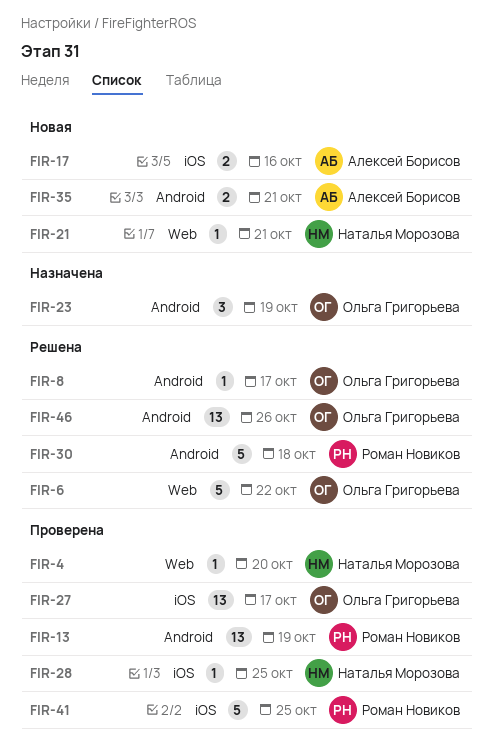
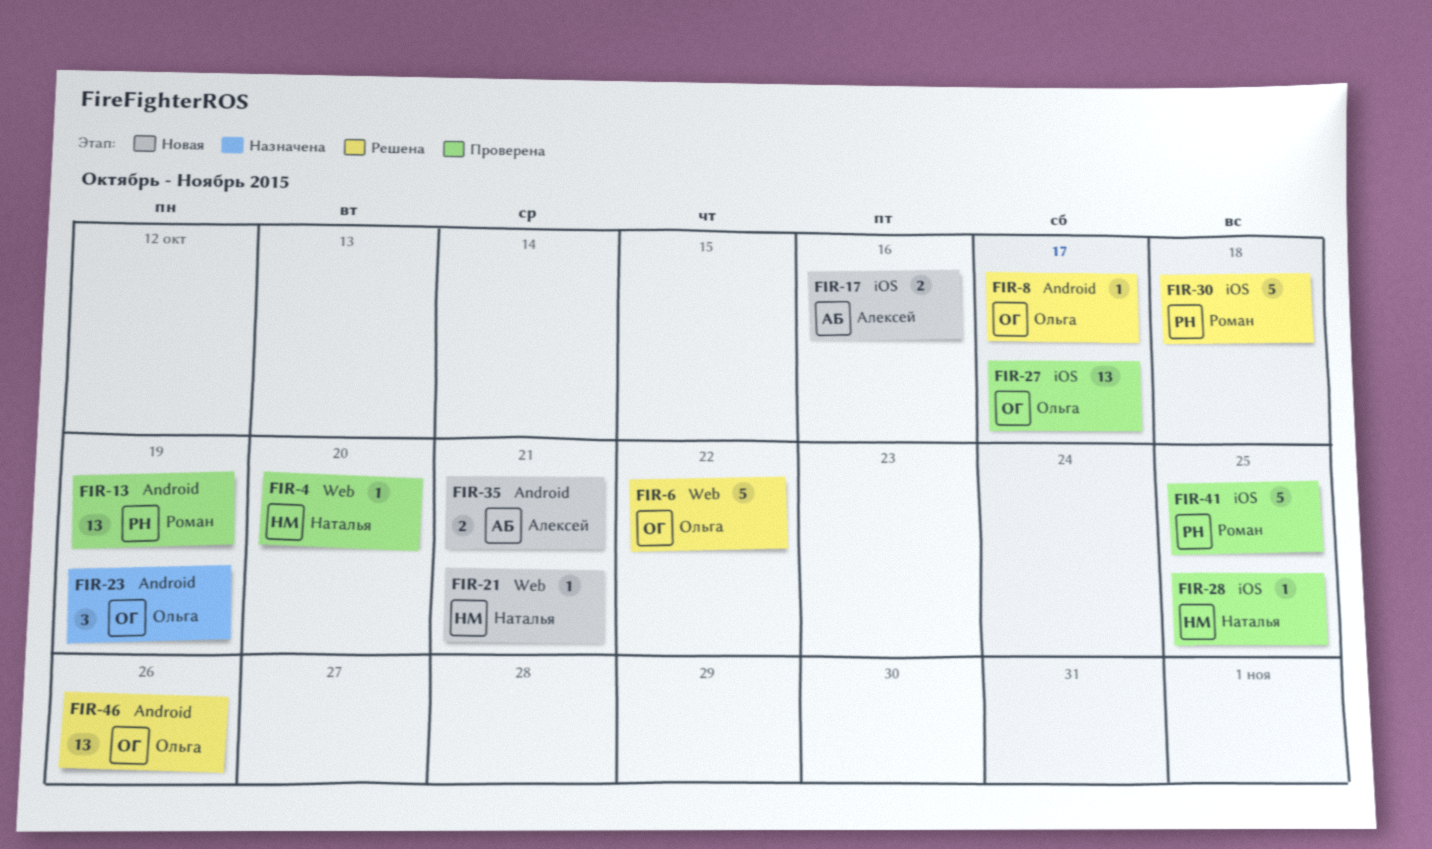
FIR-30, label: Android -> iOS

